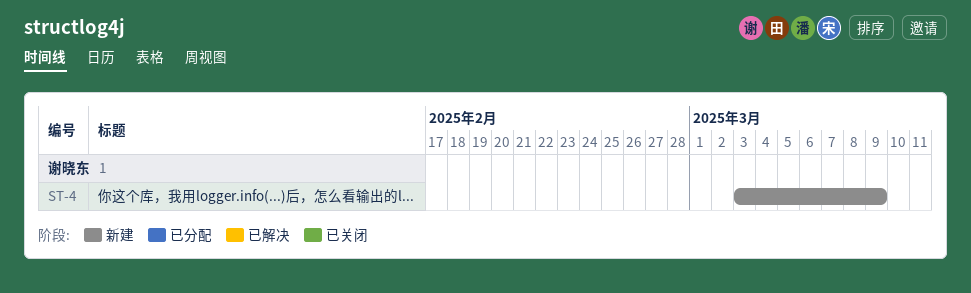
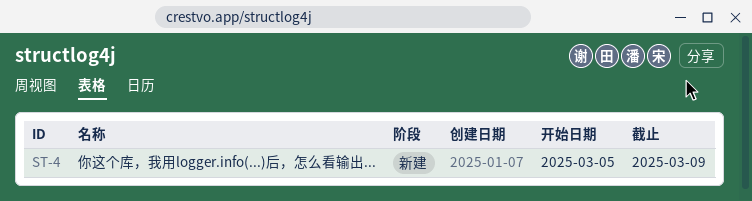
ST-4, start: Mar 3 -> Mar 5

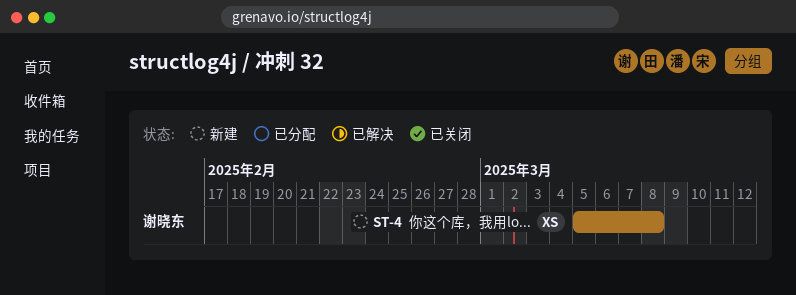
ST-4, due: Mar 9 -> Mar 8

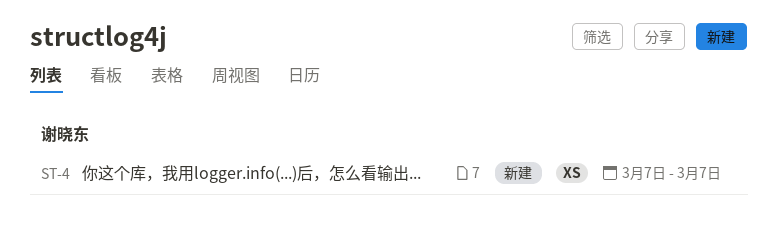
ST-4, start: Mar 5 -> Mar 7
ST-4, due: Mar 8 -> Mar 7

